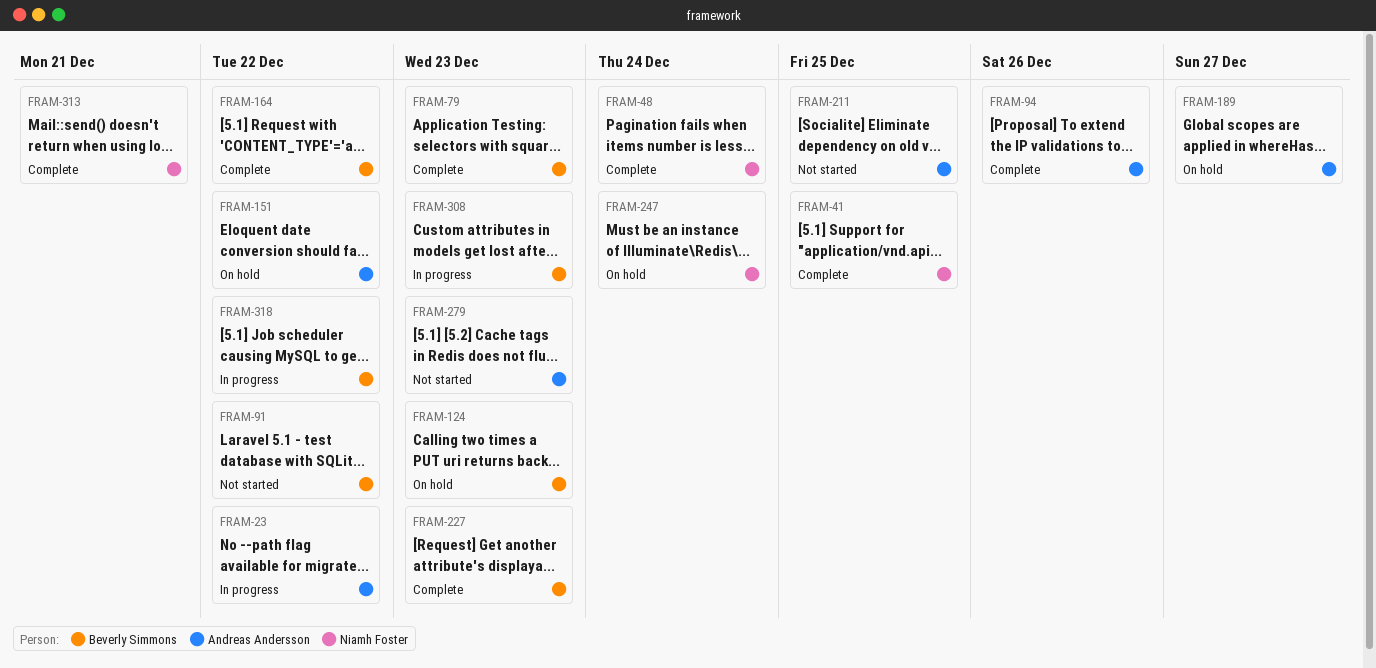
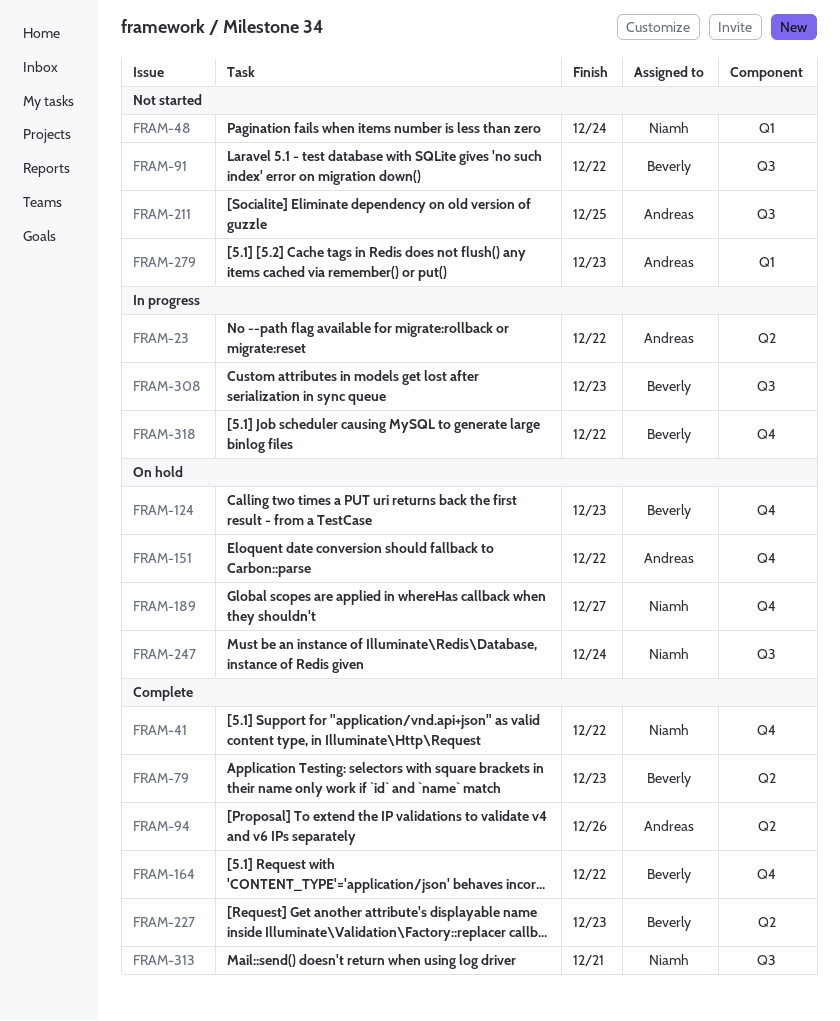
FRAM-41, due: Dec 25 -> Dec 22
FRAM-48, status: Complete -> Not started
FRAM-189, owner: Andreas Andersson -> Niamh Foster

